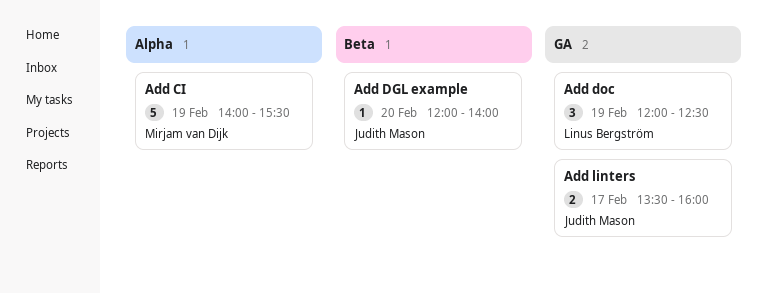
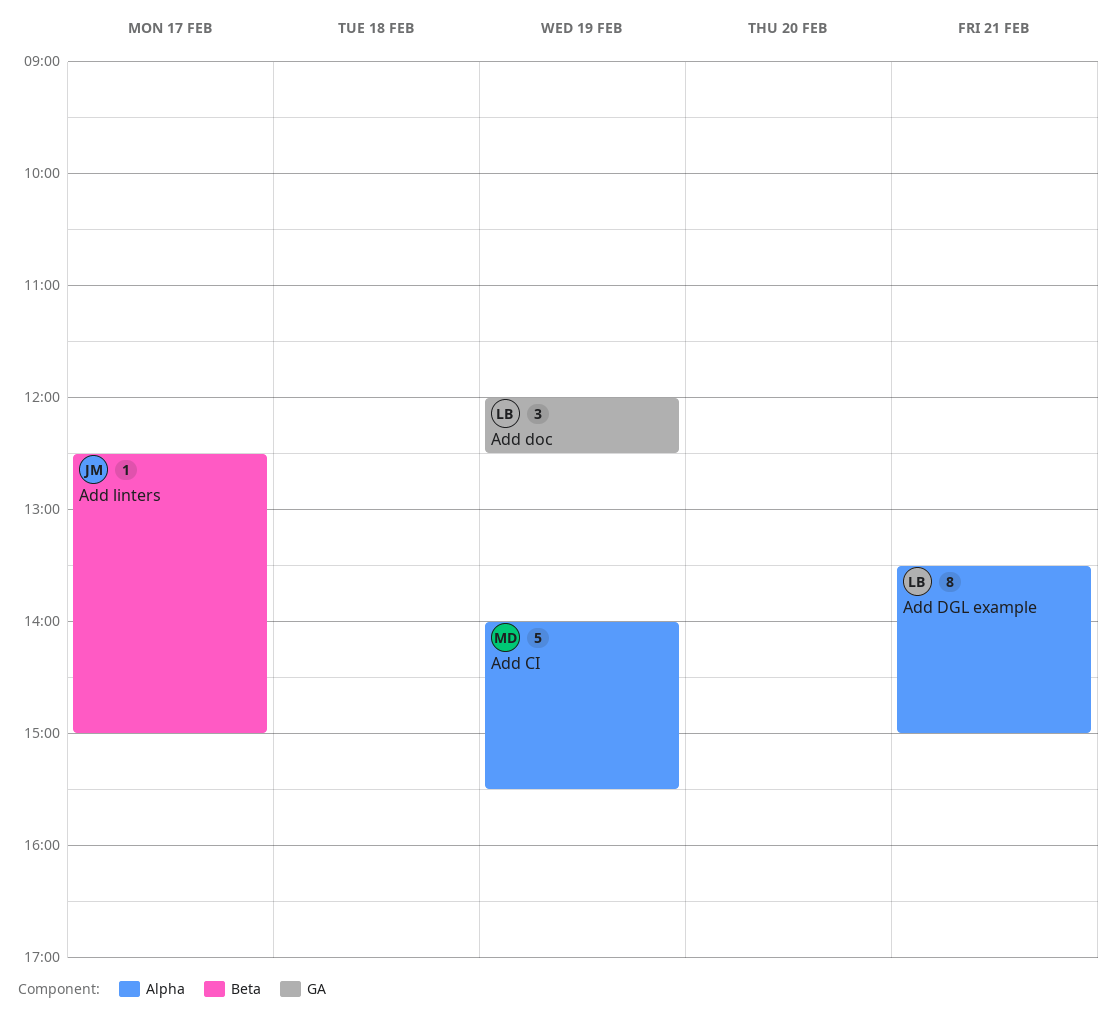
Add DGL example, owner: Judith Mason -> Linus Bergström
Add DGL example, label: Beta -> Alpha
Add DGL example, estimate: 1 -> 8
Add DGL example, day: Feb 20 -> Feb 21
Add DGL example, begins: 12:00 -> 13:30
Add DGL example, ends: 14:00 -> 15:00
Add linters, label: GA -> Beta
Add linters, estimate: 2 -> 1
Add linters, begins: 13:30 -> 12:30
Add linters, ends: 16:00 -> 15:00

